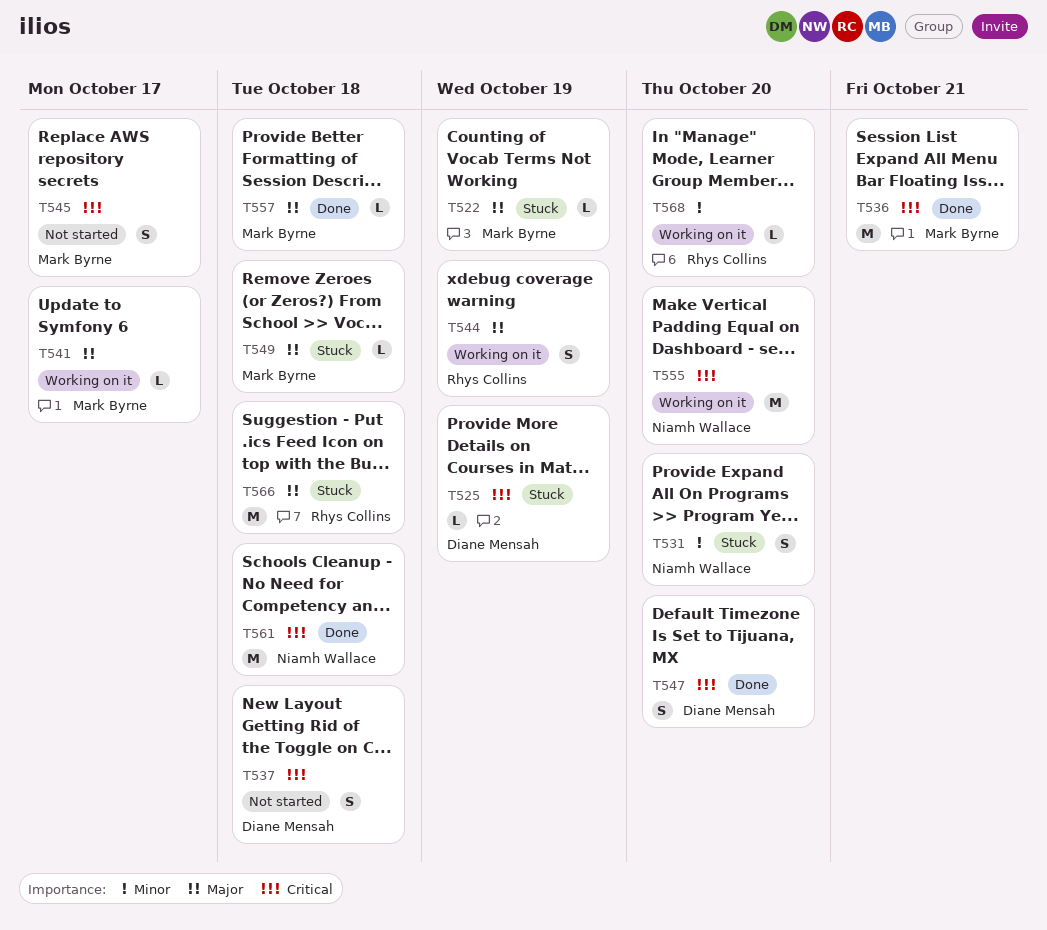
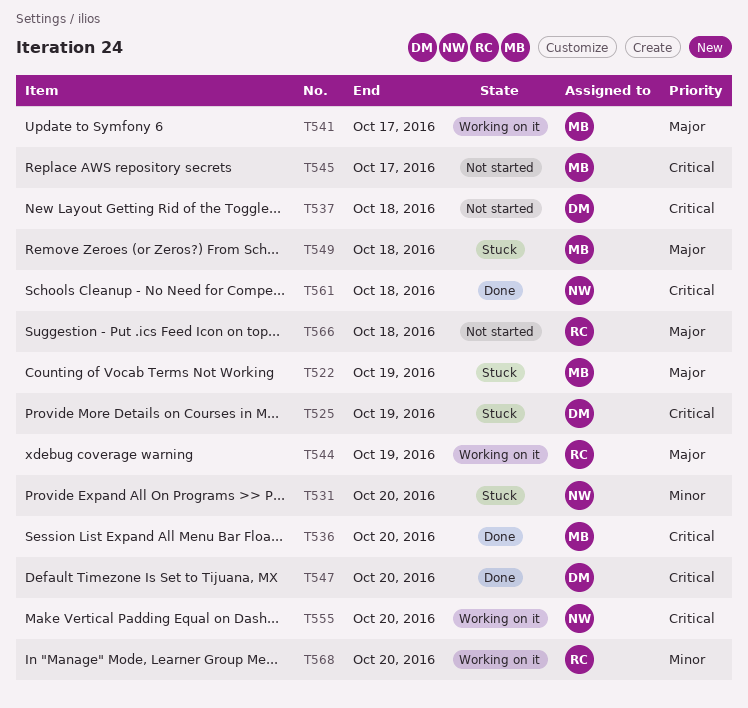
T536, due: Oct 21 -> Oct 20
T557: present -> none
T566, status: Stuck -> Not started

